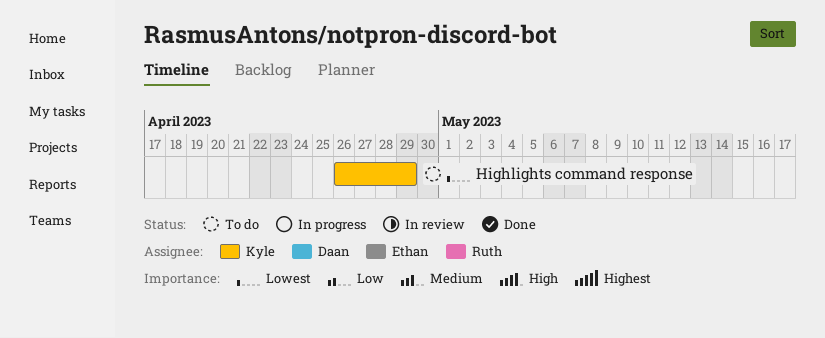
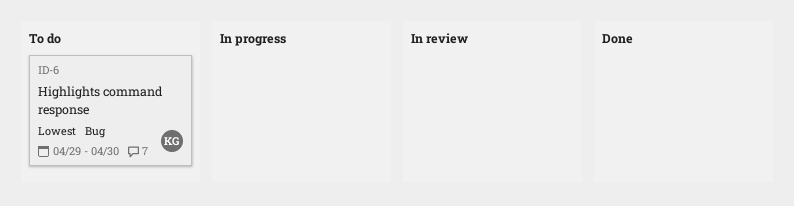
Highlights command response, start: Apr 26 -> Apr 29
Highlights command response, due: Apr 29 -> Apr 30

